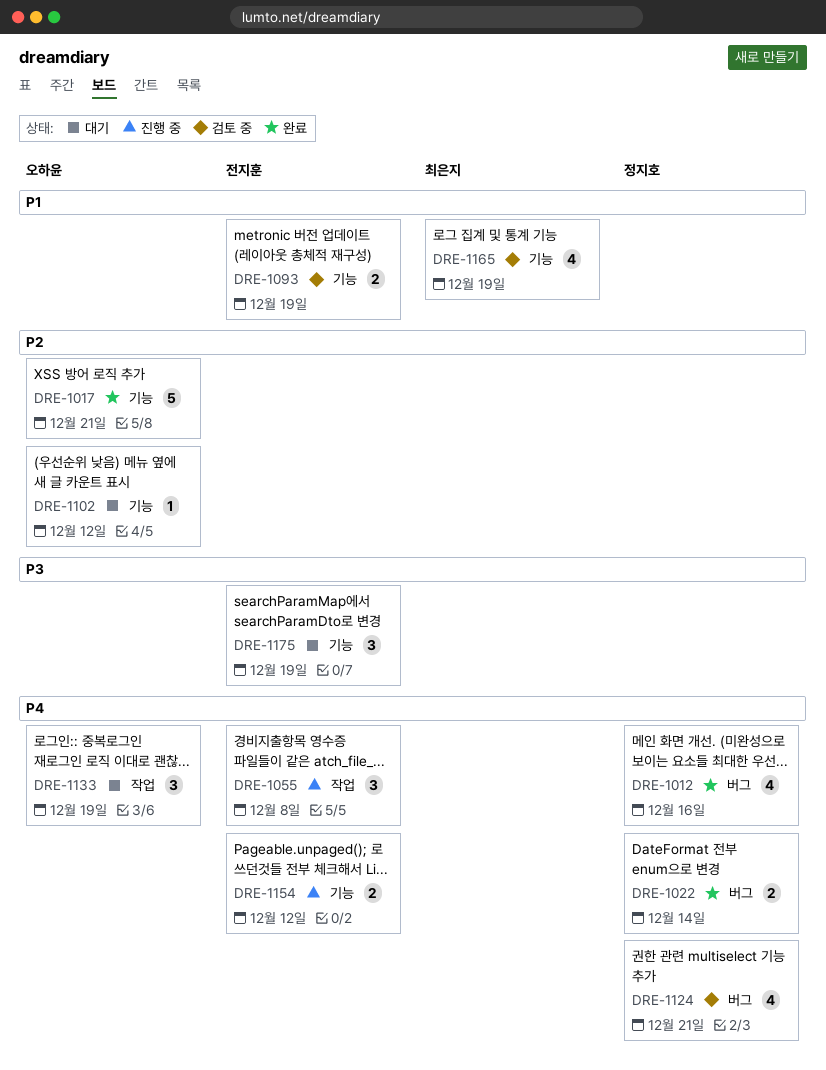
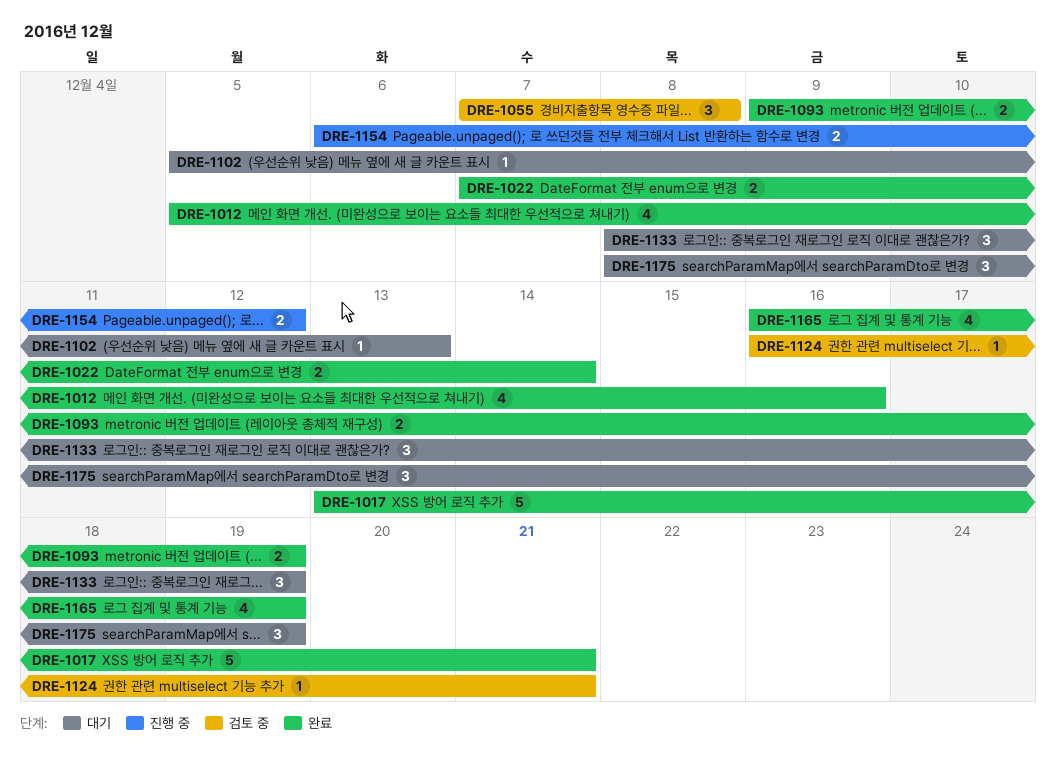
DRE-1055, status: 진행 중 -> 검토 중
DRE-1093, status: 검토 중 -> 완료
DRE-1102, due: Dec 12 -> Dec 13
DRE-1124, estimate: 4 -> 1
DRE-1165, status: 검토 중 -> 완료

